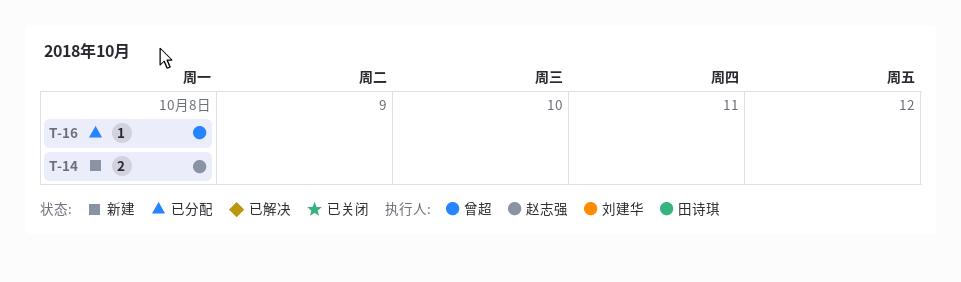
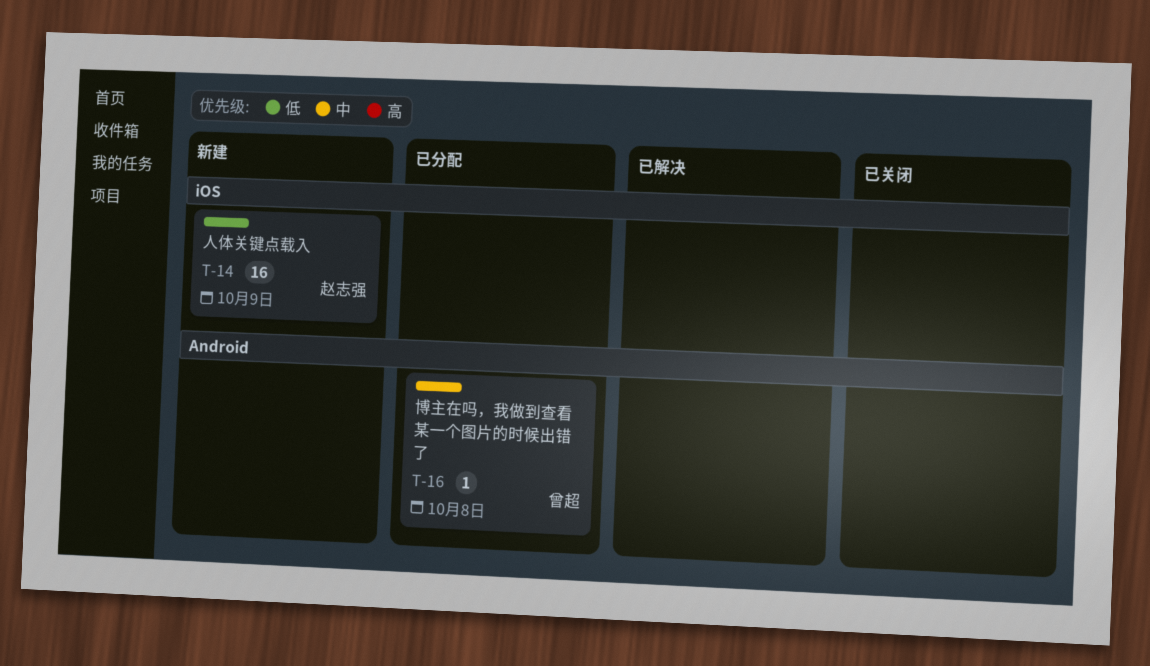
T-14, estimate: 2 -> 16
T-14, due: Oct 8 -> Oct 9

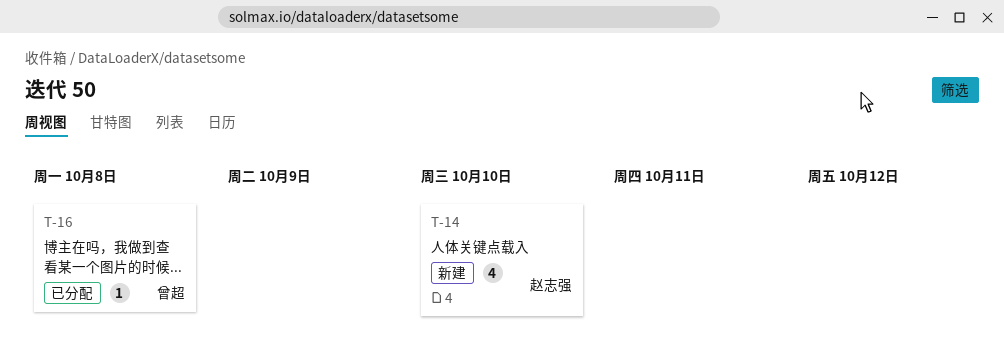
T-14, estimate: 16 -> 4
T-14, due: Oct 9 -> Oct 10

